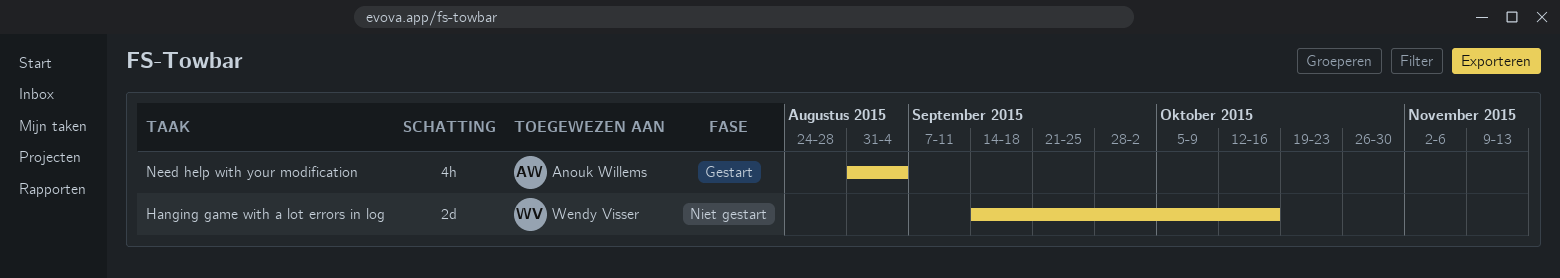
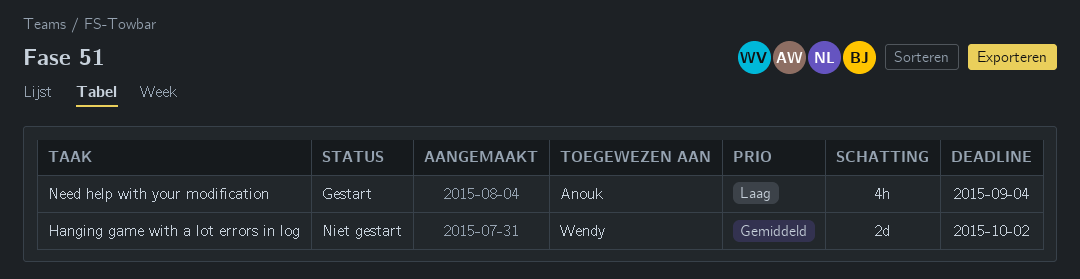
Hanging game with a lot errors in log, due: Oct 16 -> Oct 2

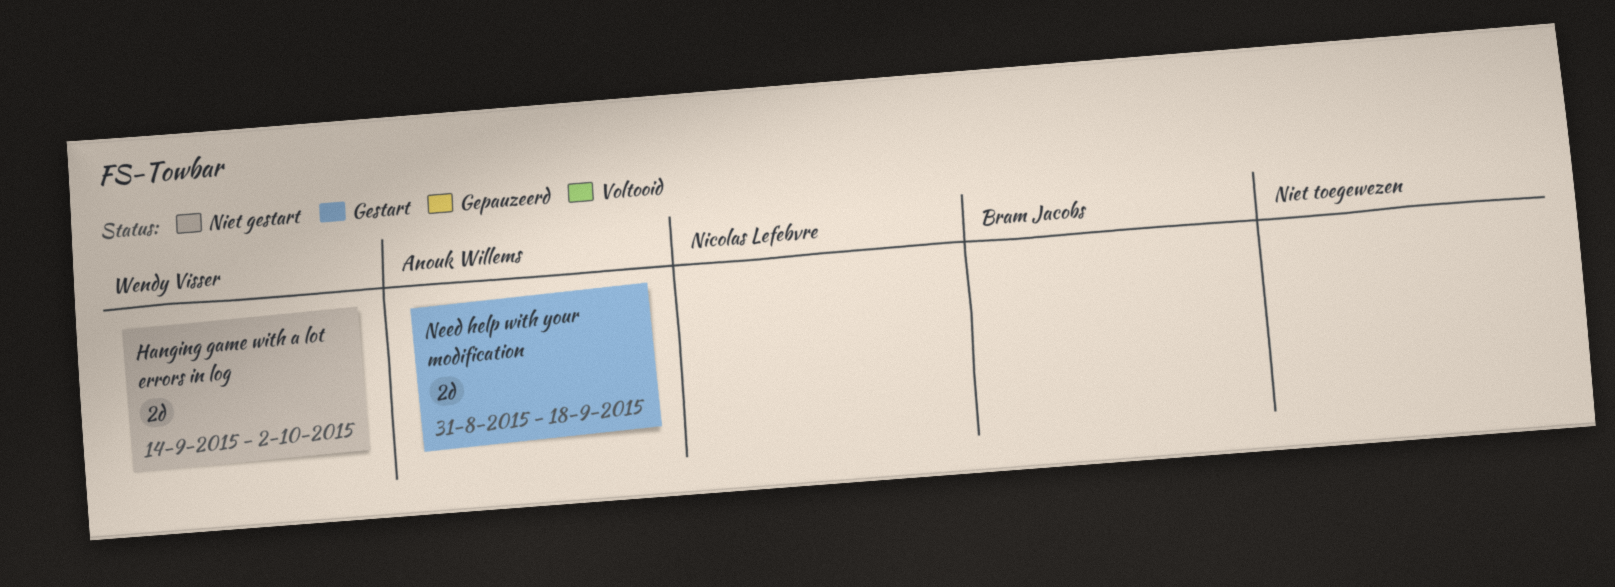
Need help with your modification, estimate: 4h -> 2d
Need help with your modification, due: Sep 4 -> Sep 18

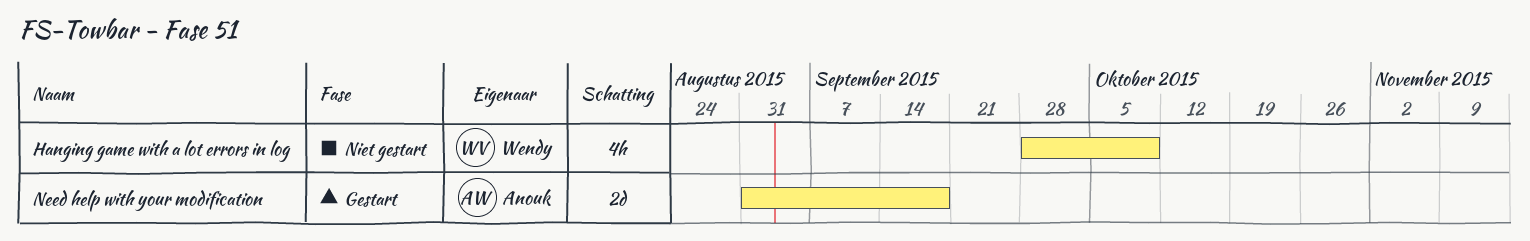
Hanging game with a lot errors in log, estimate: 2d -> 4h
Hanging game with a lot errors in log, start: Sep 14 -> Sep 28
Hanging game with a lot errors in log, due: Oct 2 -> Oct 9

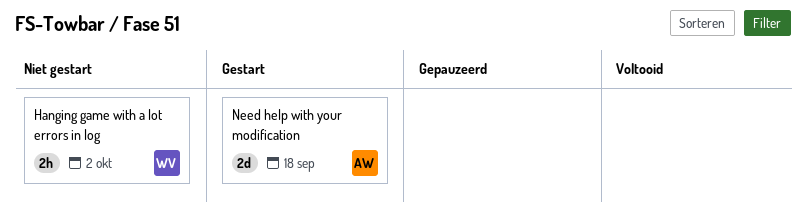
Hanging game with a lot errors in log, estimate: 4h -> 2h
Hanging game with a lot errors in log, due: Oct 9 -> Oct 2

